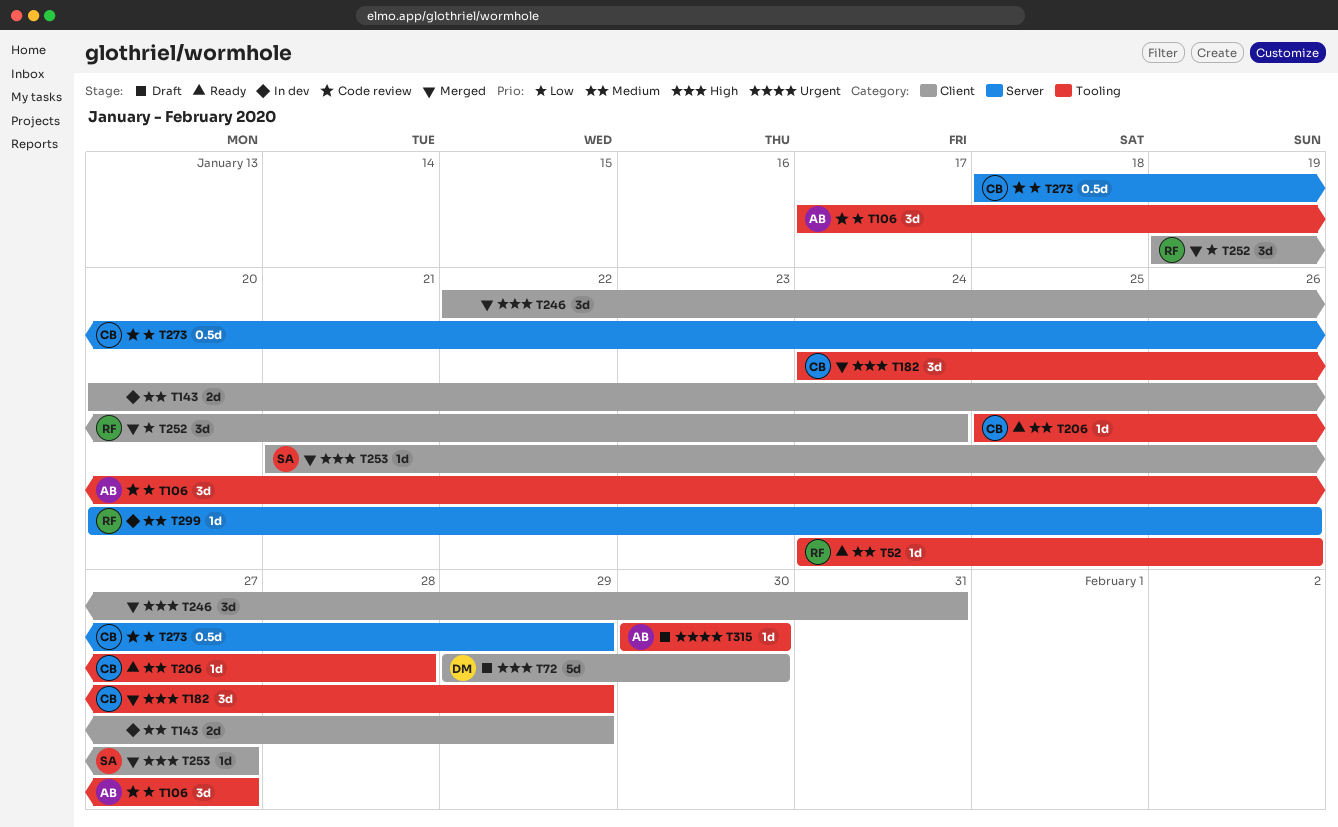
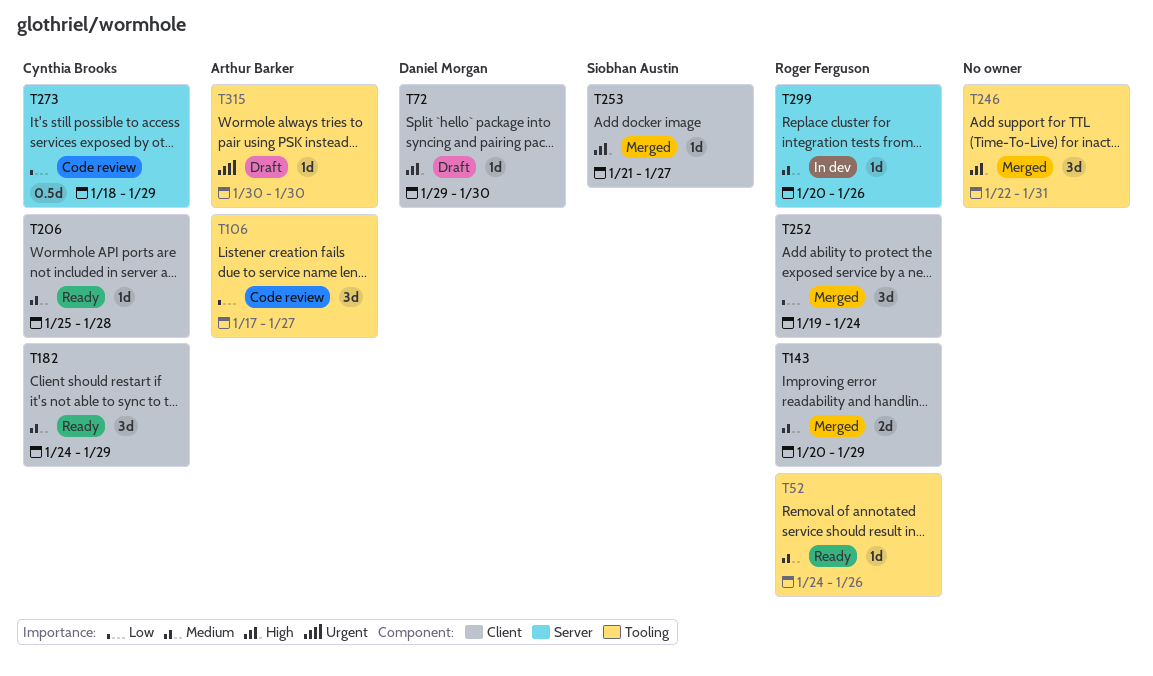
T72, estimate: 5d -> 1d
T143, status: In dev -> Merged
T143, owner: none -> Roger Ferguson
T182, status: Merged -> Ready
T182, priority: High -> Medium
T182, label: Tooling -> Client
T206, label: Tooling -> Client
T246, label: Client -> Tooling

